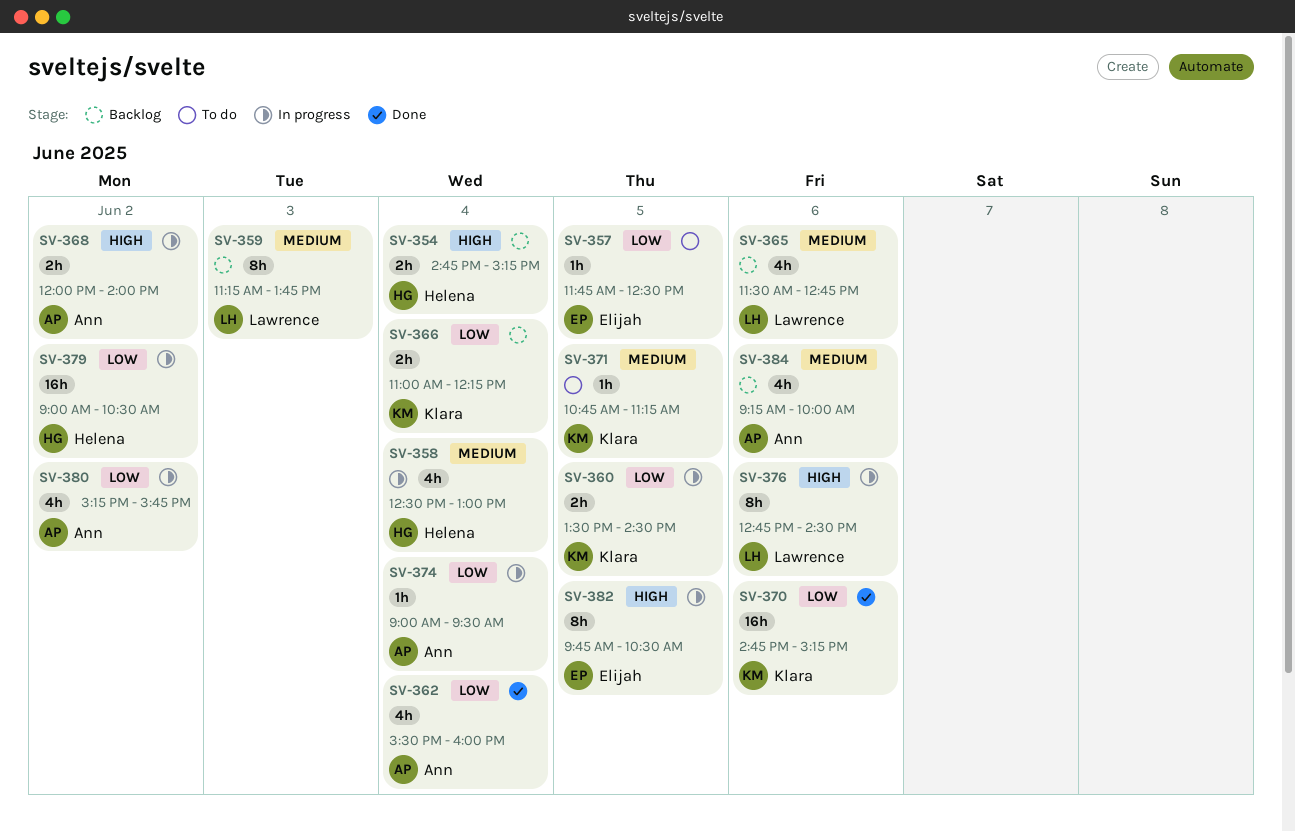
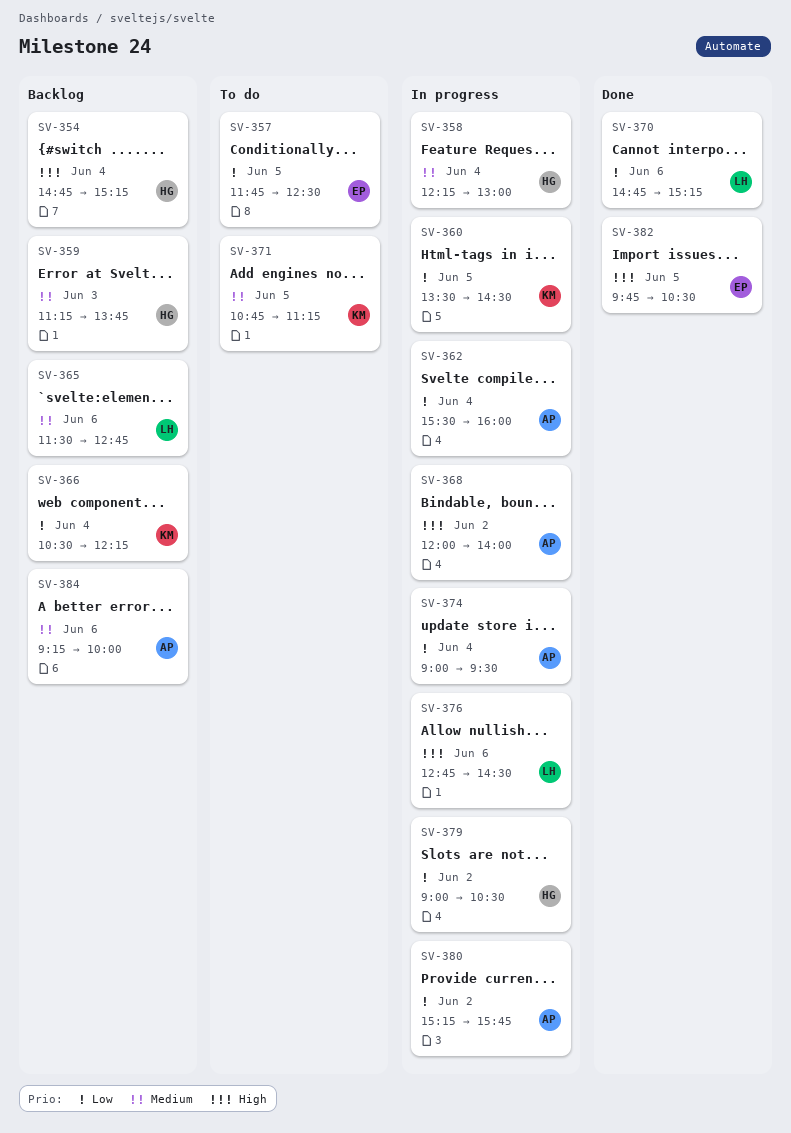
SV-358, begins: 12:30 -> 12:15
SV-359, owner: Lawrence -> Helena
SV-362, status: Done -> In progress
SV-366, begins: 11:00 -> 10:30
SV-370, owner: Klara -> Lawrence
SV-382, status: In progress -> Done

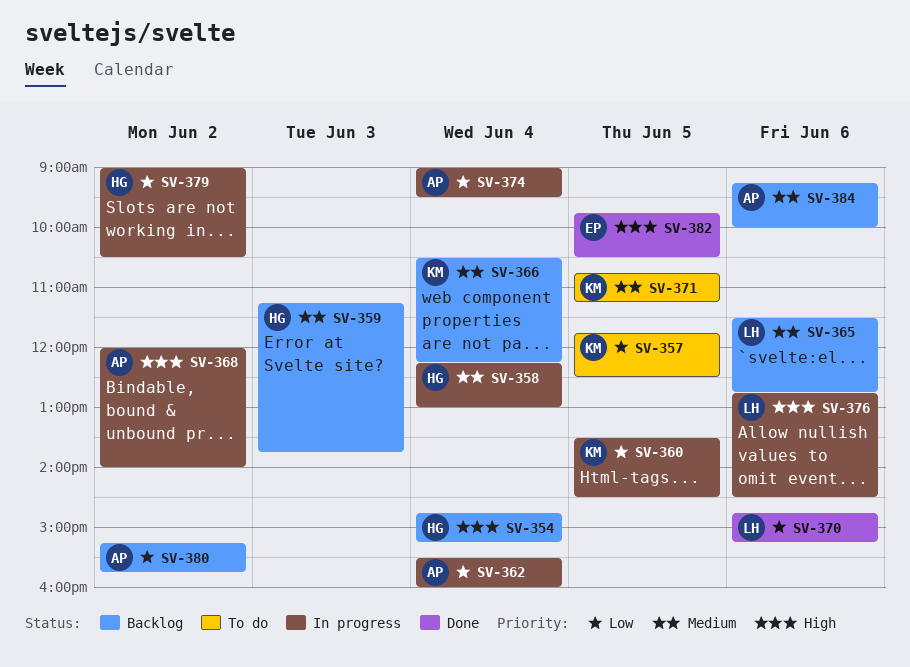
SV-357, owner: EP -> KM
SV-366, priority: Low -> Medium
SV-380, status: In progress -> Backlog

